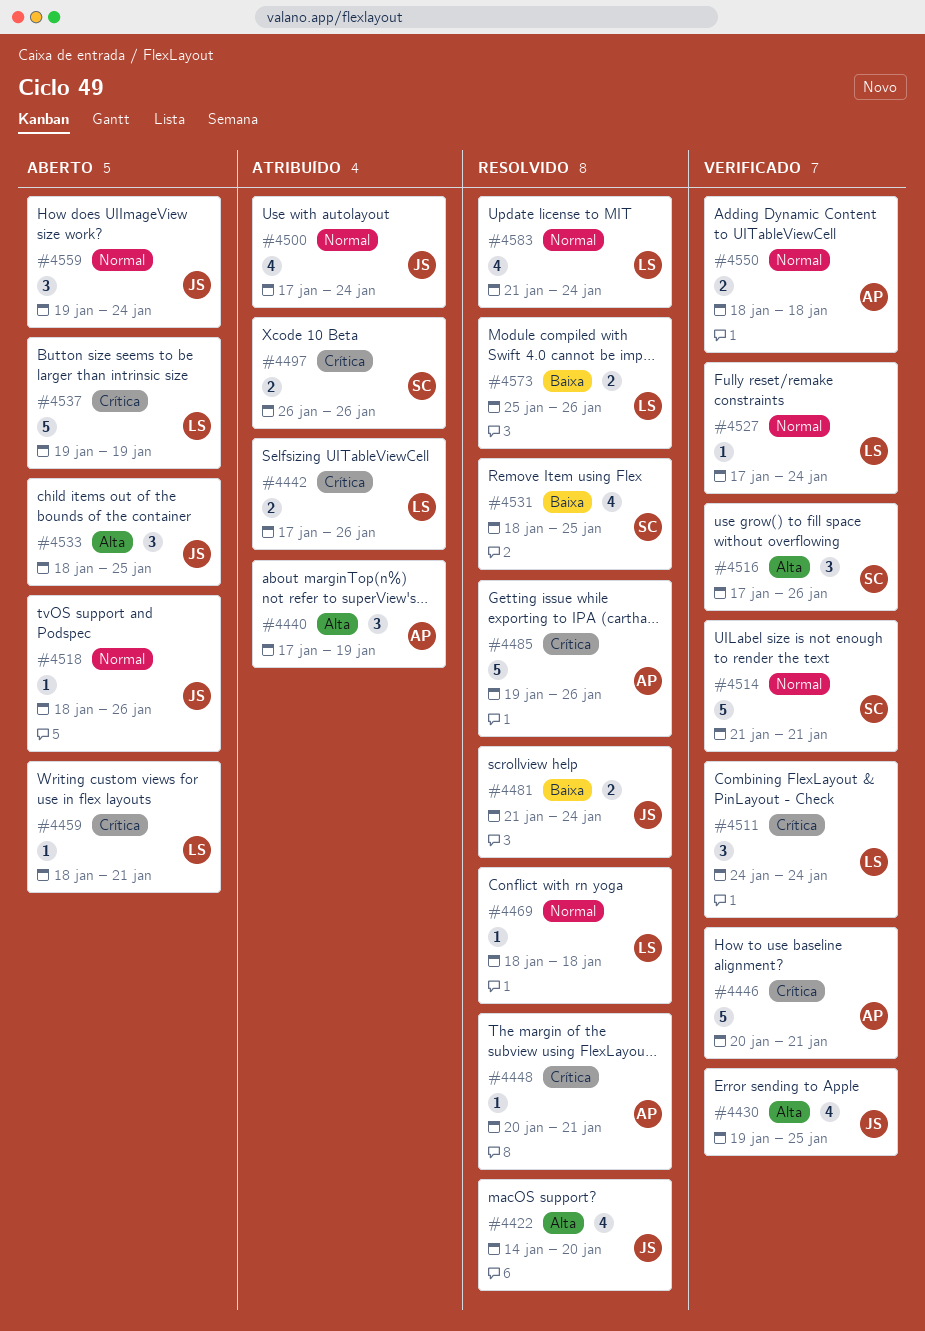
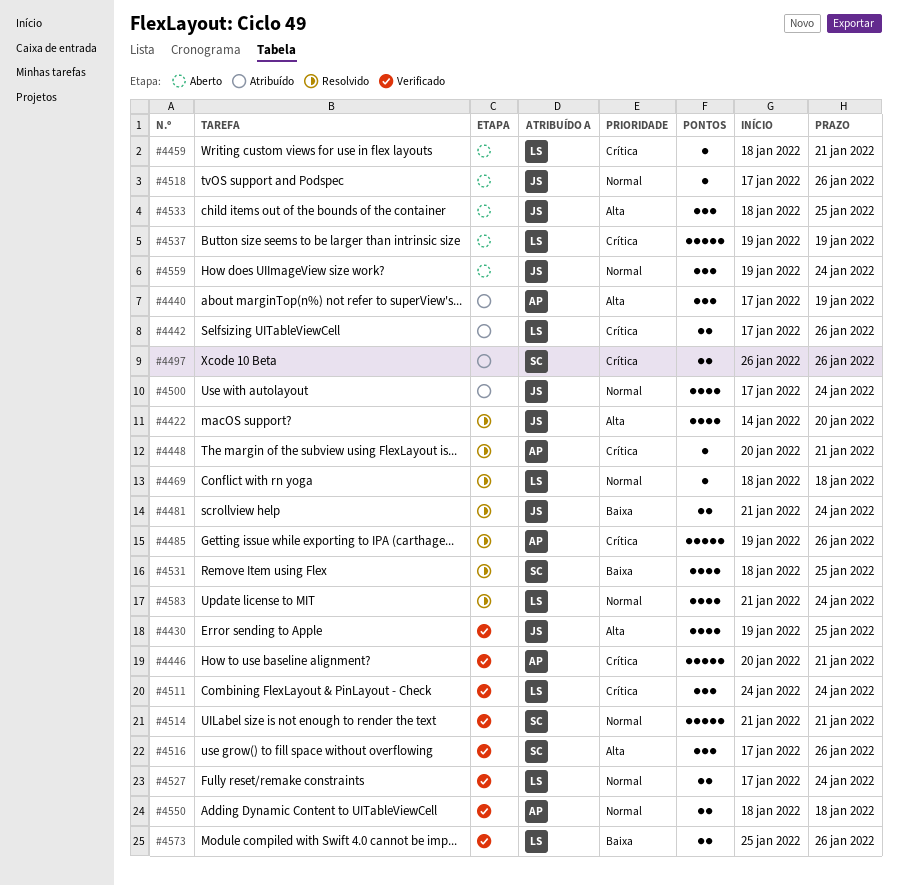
#4518, start: Jan 18 -> Jan 17
#4527, estimate: 1 -> 2
#4573, status: Resolvido -> Verificado

